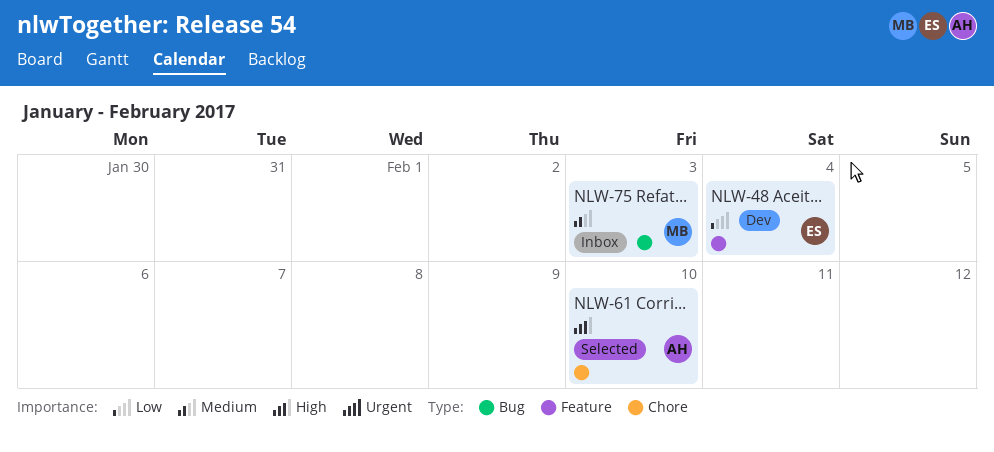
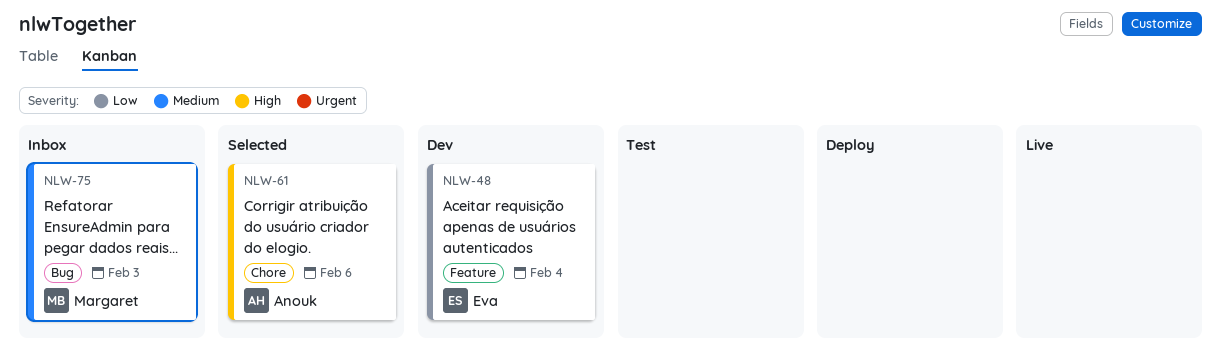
NLW-61, due: Feb 10 -> Feb 6

